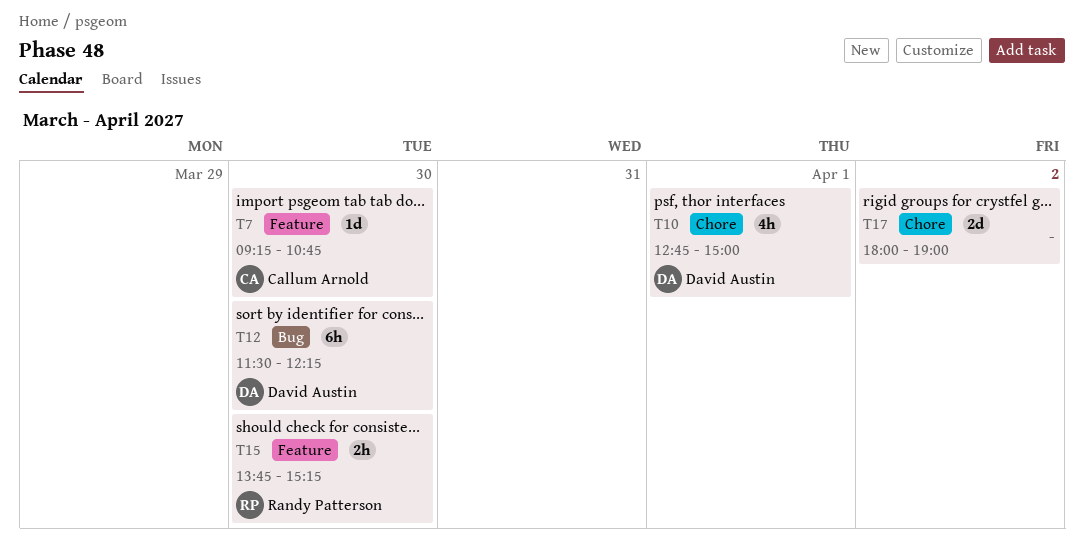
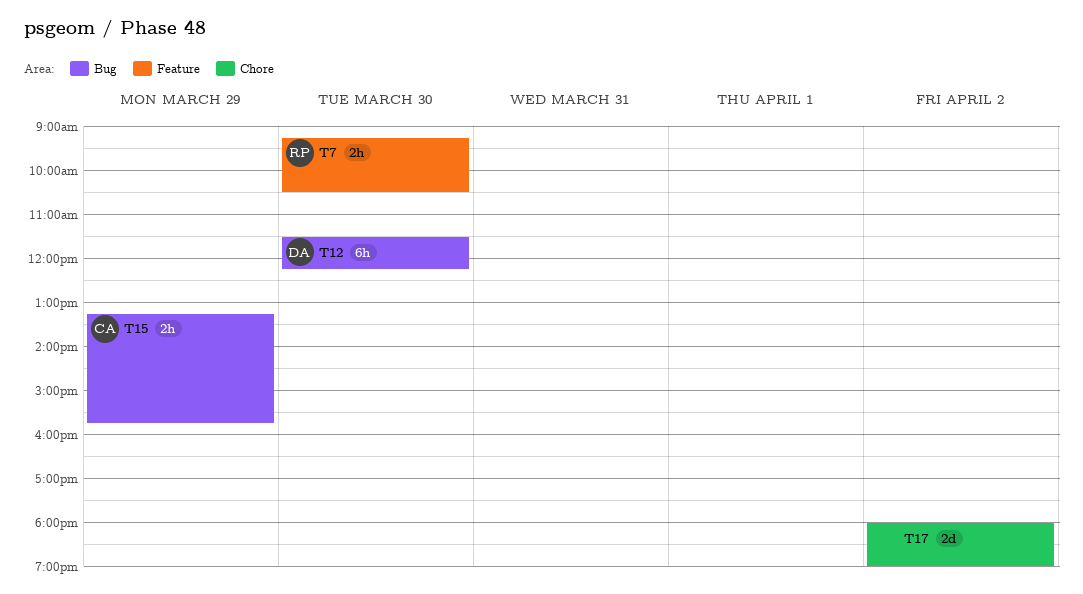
T7, owner: Callum Arnold -> Randy Patterson
T7, estimate: 1d -> 2h
T7, ends: 10:45 -> 10:30
T10: present -> none
T15, owner: Randy Patterson -> Callum Arnold
T15, label: Feature -> Bug
T15, day: Mar 30 -> Mar 29
T15, begins: 13:45 -> 13:15
T15, ends: 15:15 -> 15:45

